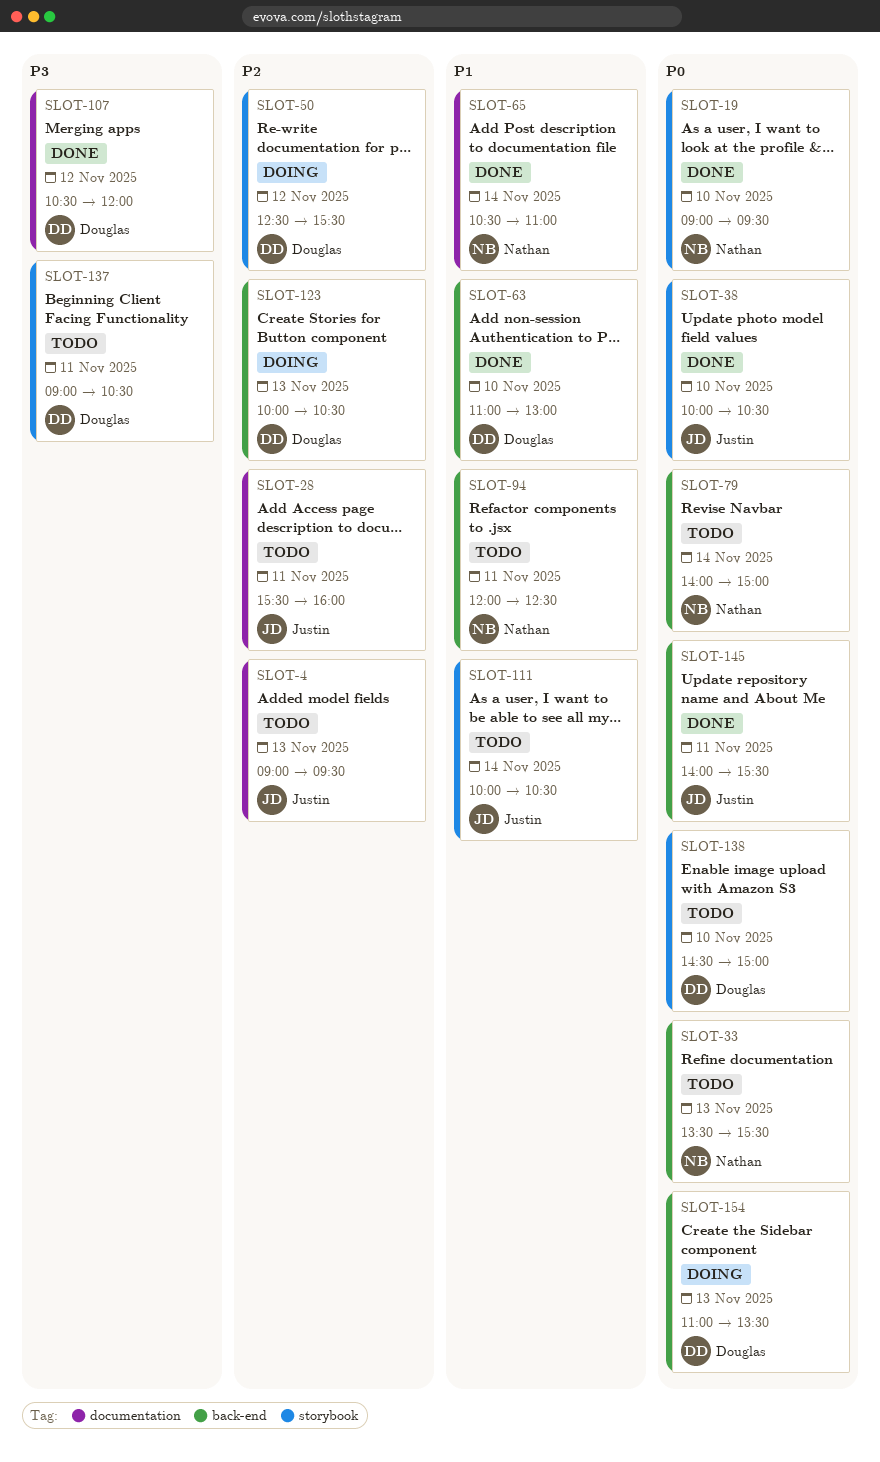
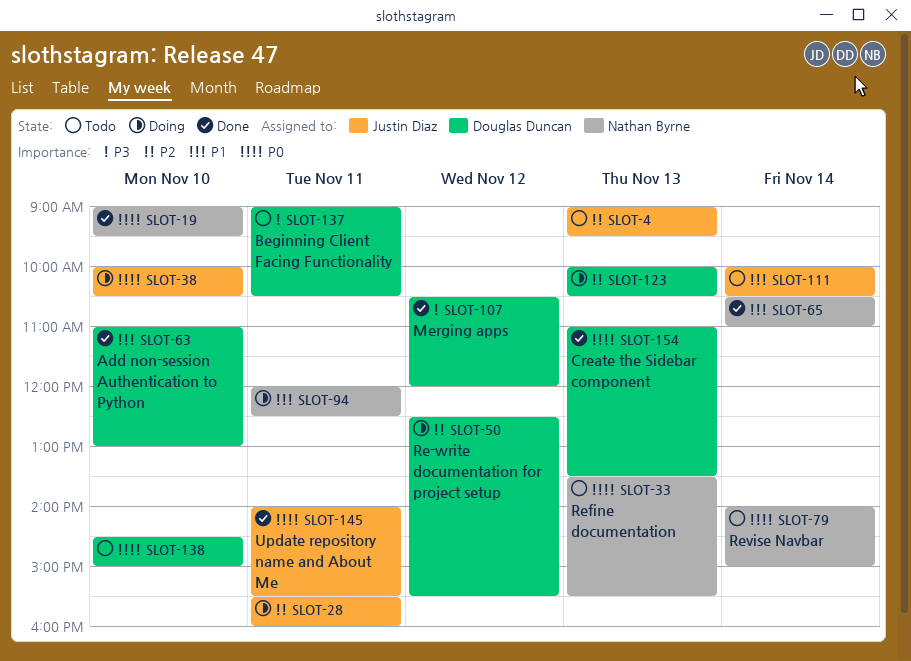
SLOT-28, status: Todo -> Doing
SLOT-38, status: Done -> Doing
SLOT-94, status: Todo -> Doing
SLOT-154, status: Doing -> Done

